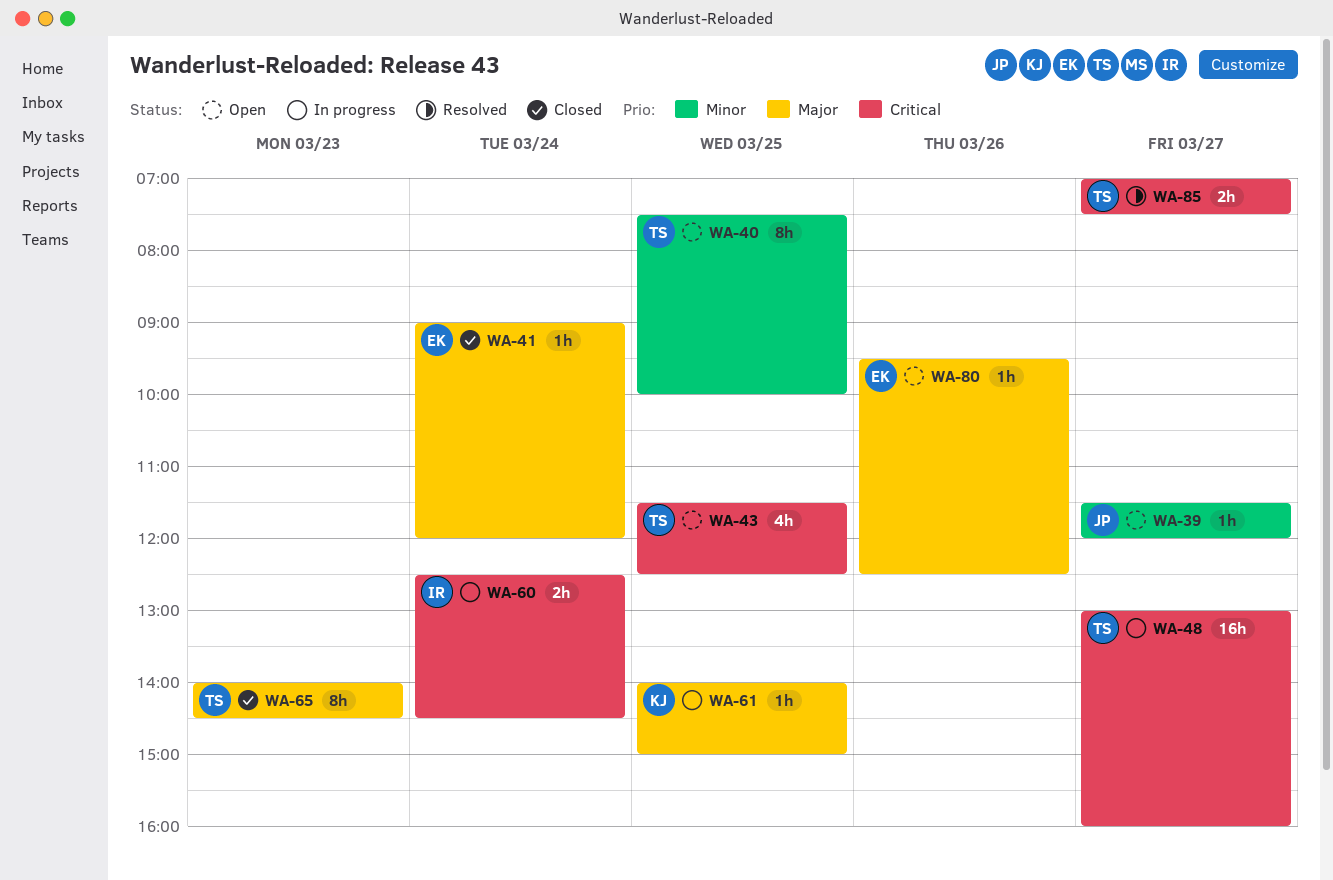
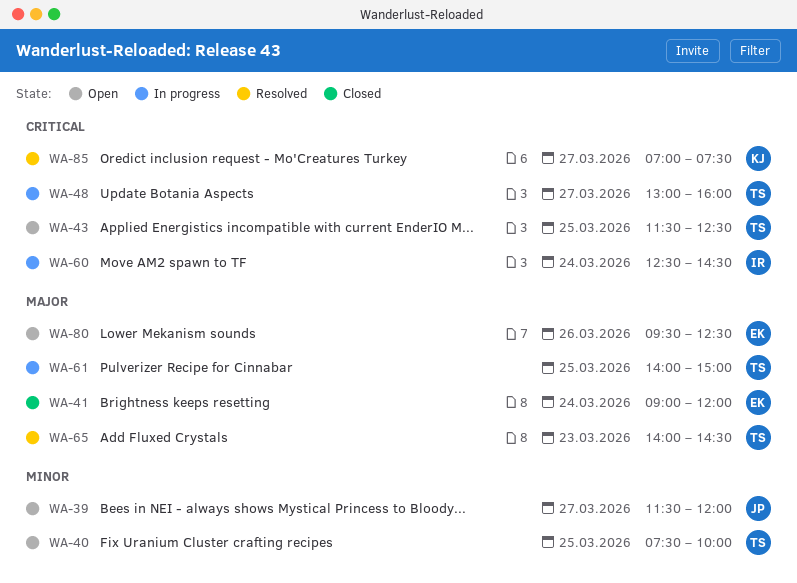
WA-61, owner: KJ -> TS
WA-65, status: Closed -> Resolved
WA-85, owner: TS -> KJ

